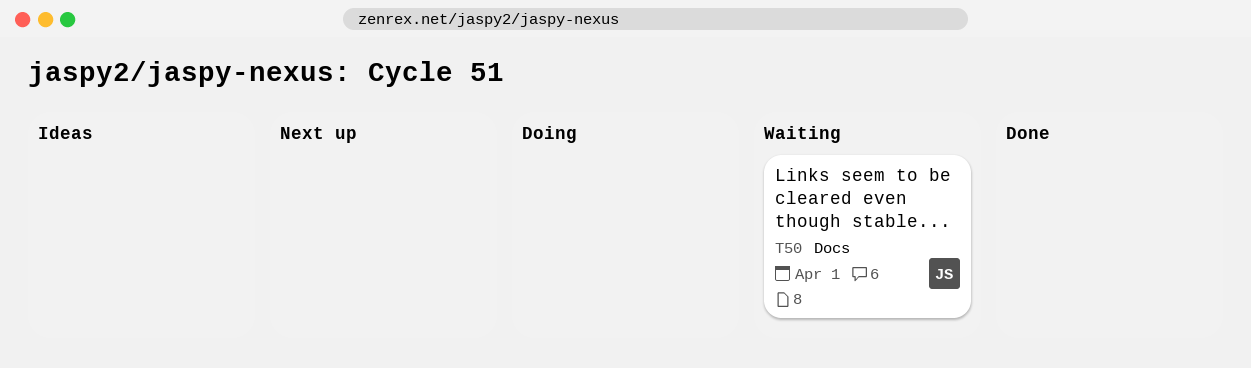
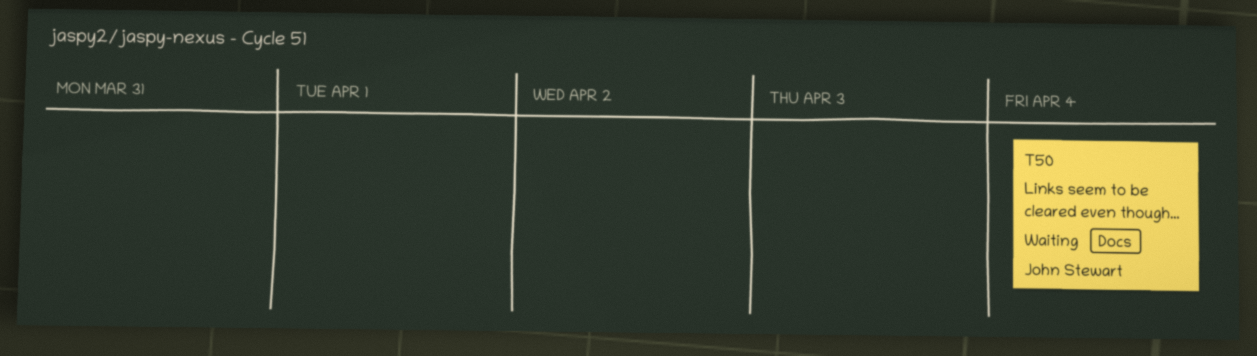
T50, due: Apr 1 -> Apr 4

